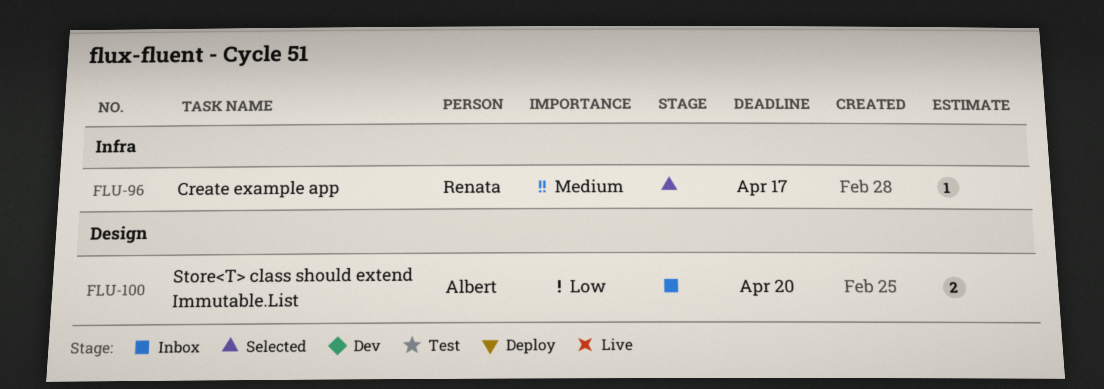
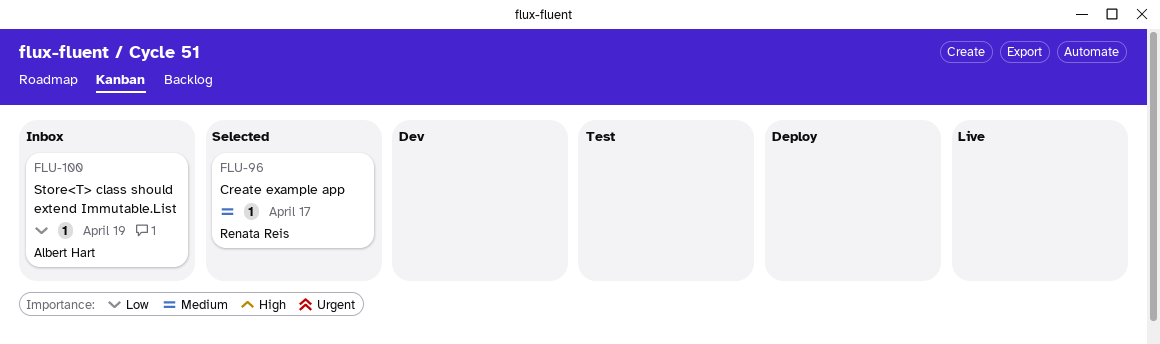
FLU-100, estimate: 2 -> 1
FLU-100, due: Apr 20 -> Apr 19

